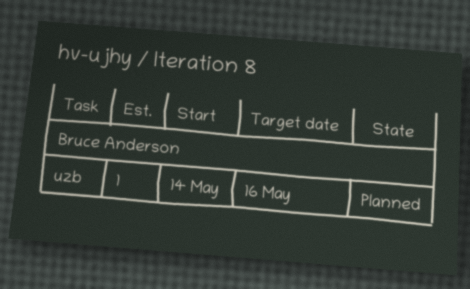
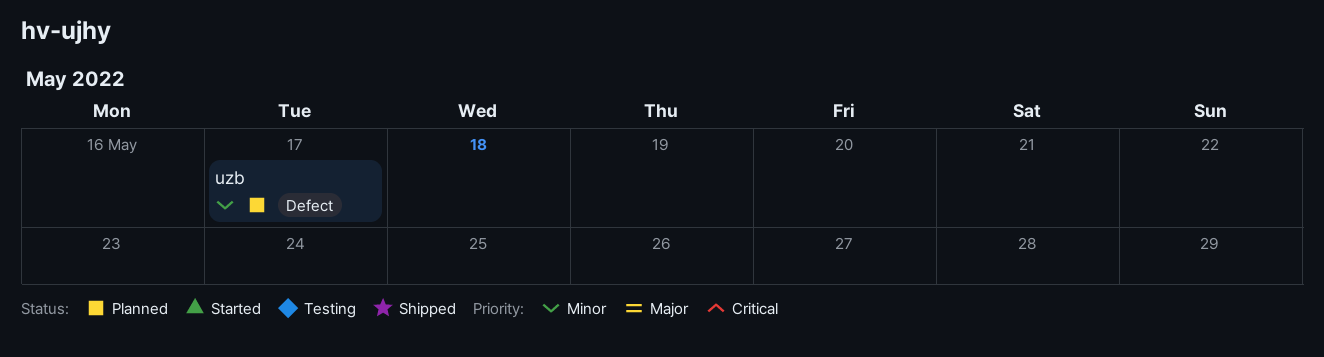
uzb, due: May 16 -> May 17

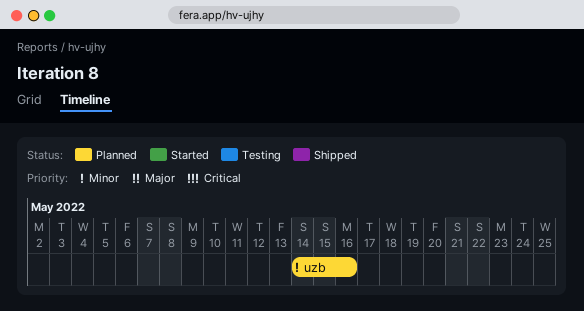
uzb, due: May 17 -> May 16

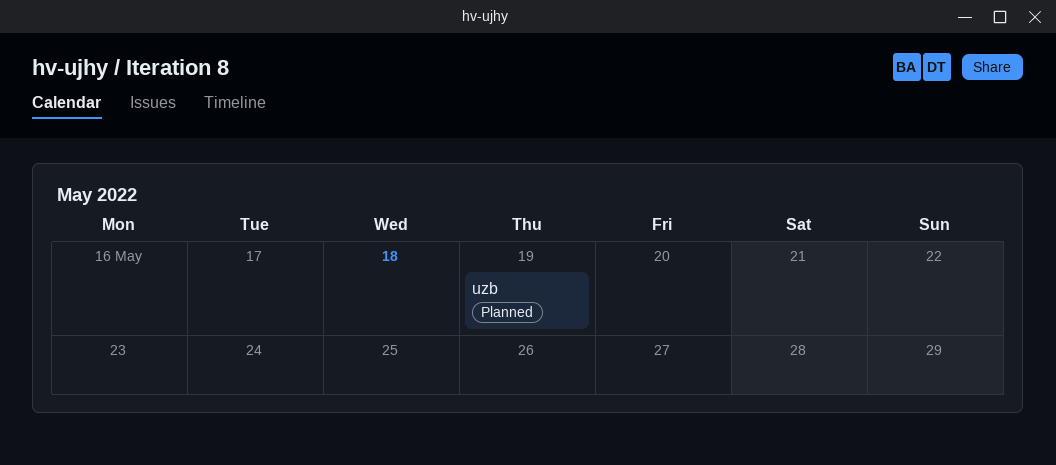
uzb, due: May 16 -> May 19

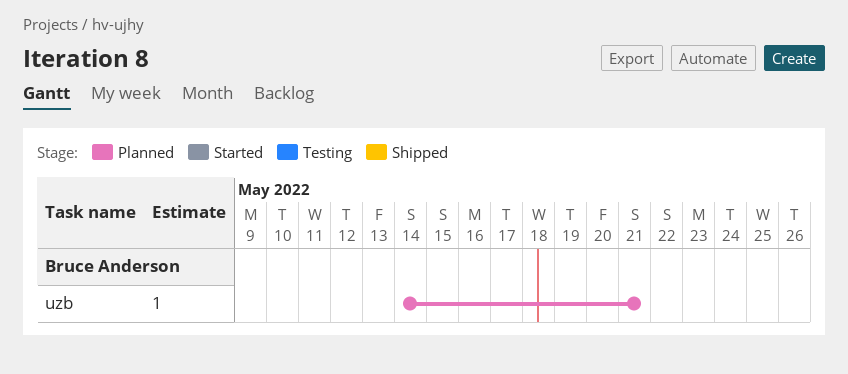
uzb, due: May 19 -> May 21

